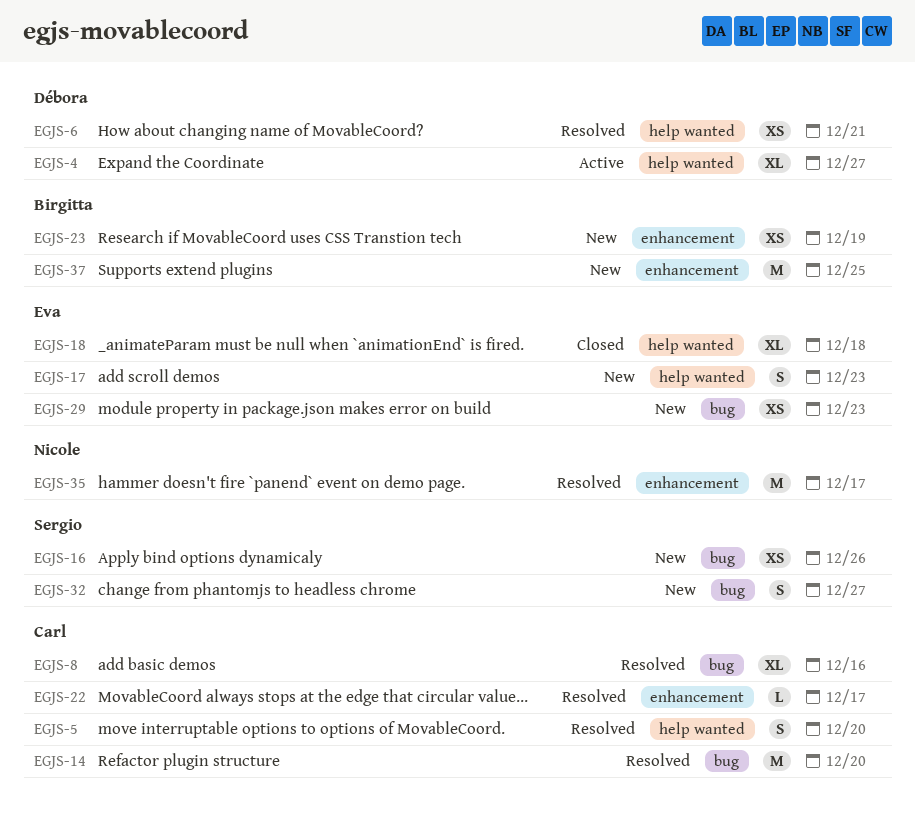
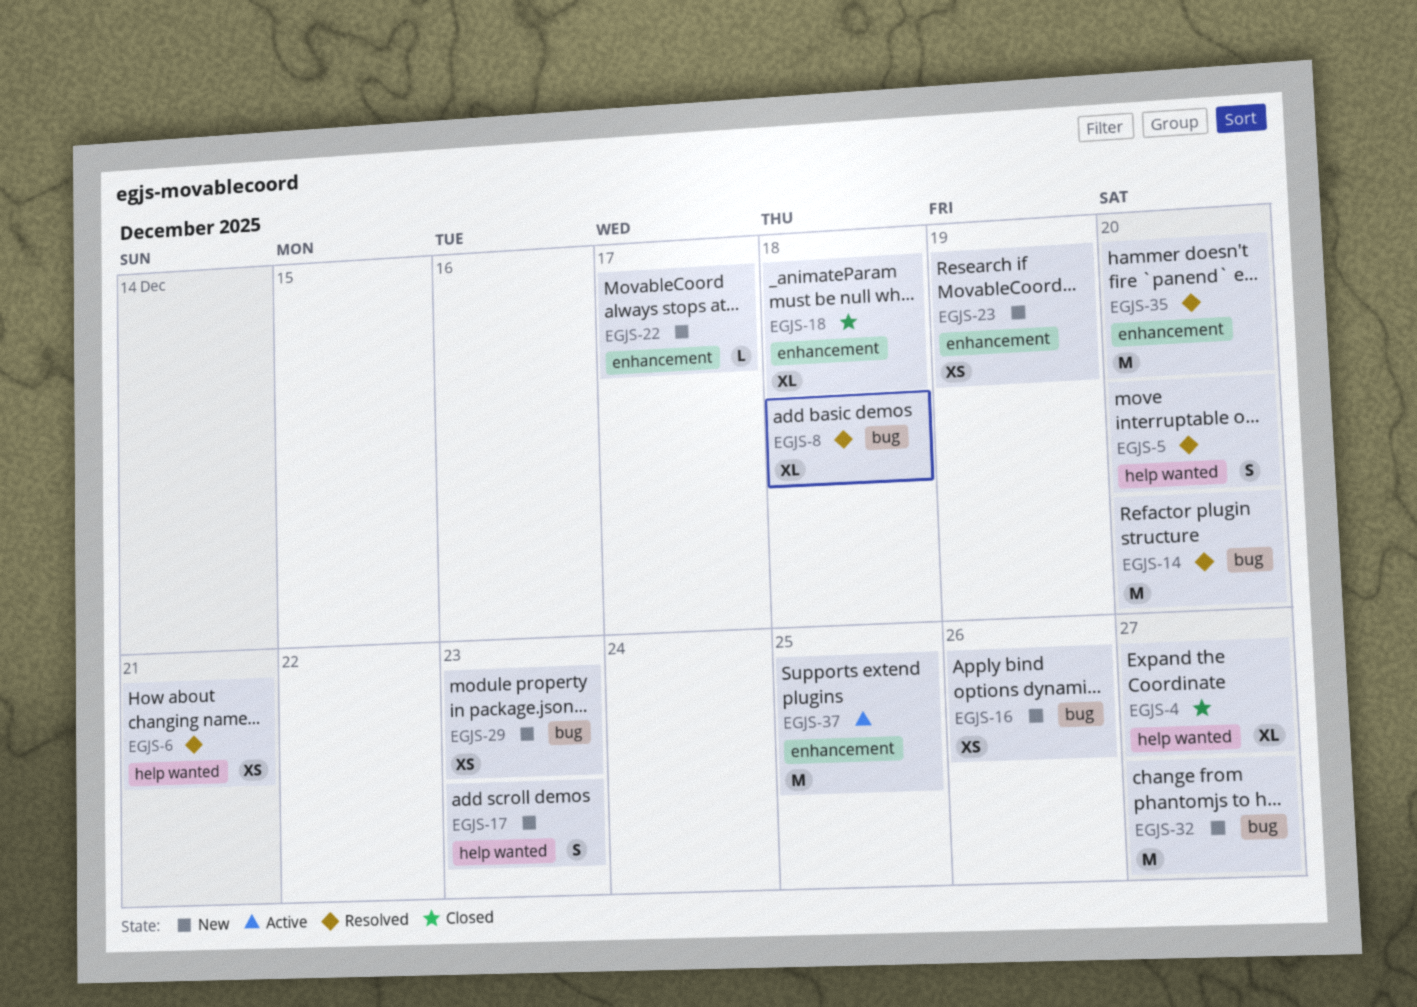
EGJS-4, status: Active -> Closed
EGJS-8, due: Dec 16 -> Dec 18
EGJS-18, label: help wanted -> enhancement
EGJS-22, status: Resolved -> New
EGJS-32, estimate: S -> M
EGJS-35, due: Dec 17 -> Dec 20
EGJS-37, status: New -> Active

